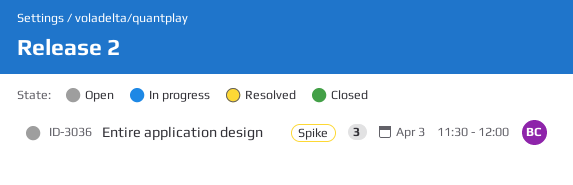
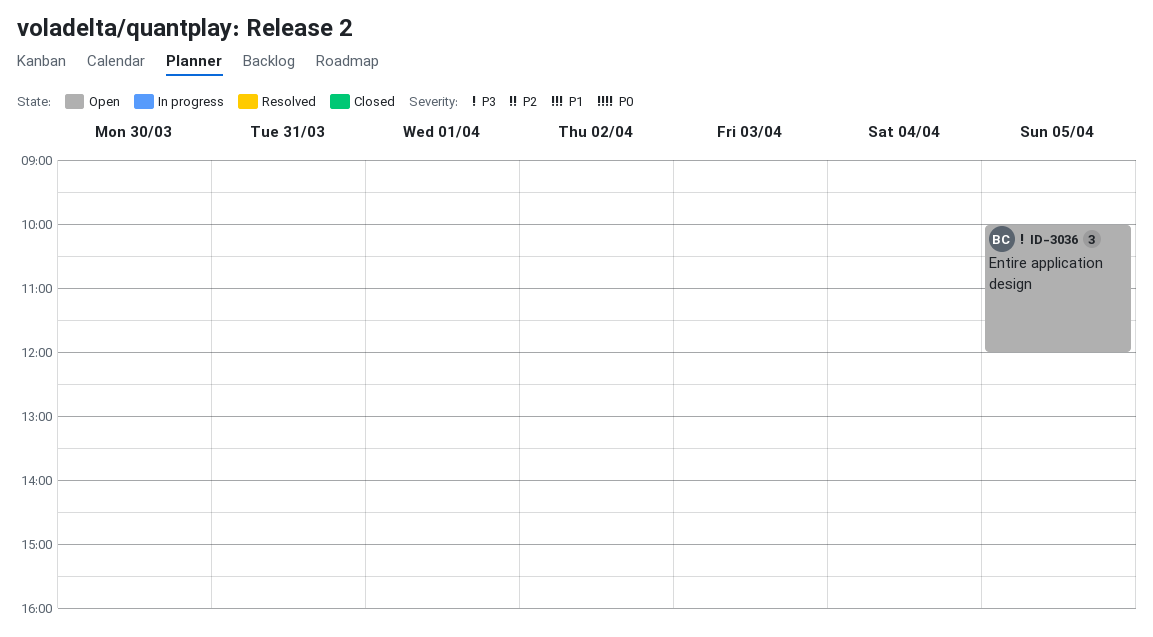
ID-3036, day: Apr 3 -> Apr 5
ID-3036, begins: 11:30 -> 10:00

